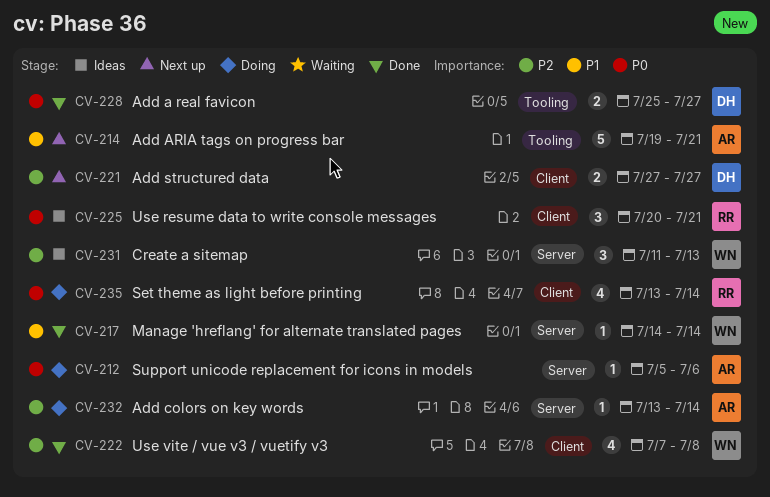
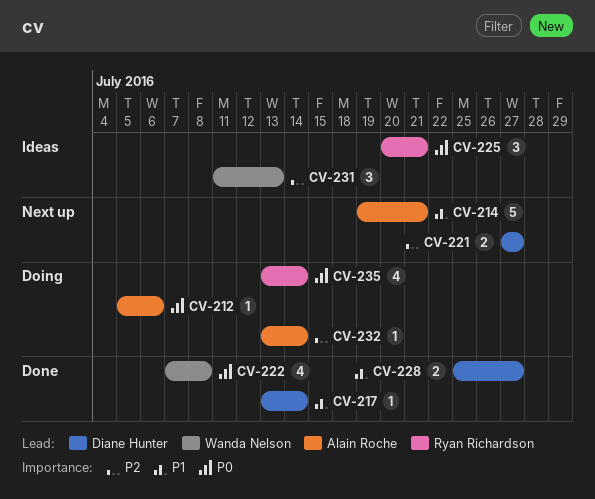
CV-217, owner: Wanda Nelson -> Diane Hunter
CV-217, start: Jul 14 -> Jul 13
CV-222, priority: P2 -> P0
CV-228, priority: P0 -> P1

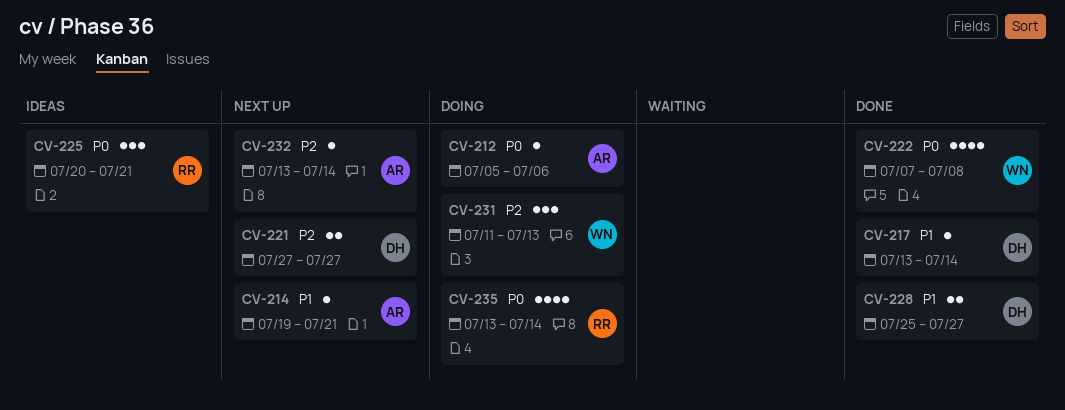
CV-214, estimate: 5 -> 1
CV-231, status: Ideas -> Doing
CV-232, status: Doing -> Next up

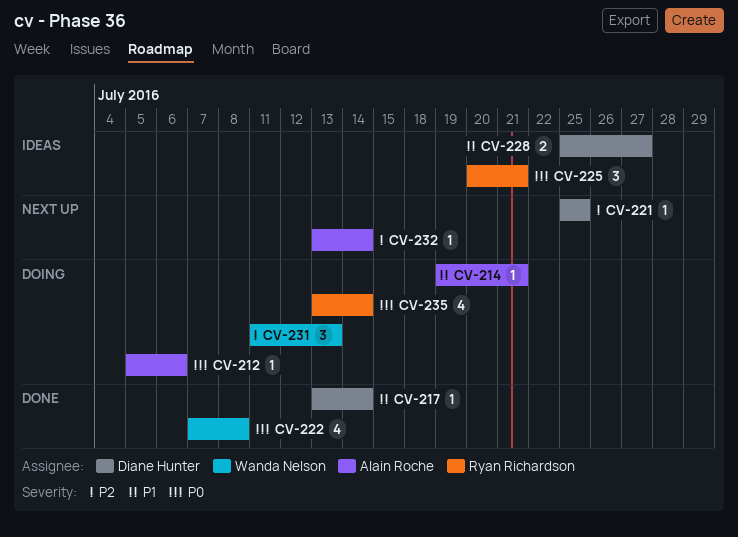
CV-214, status: Next up -> Doing
CV-221, estimate: 2 -> 1
CV-221, start: Jul 27 -> Jul 25
CV-221, due: Jul 27 -> Jul 25
CV-228, status: Done -> Ideas

